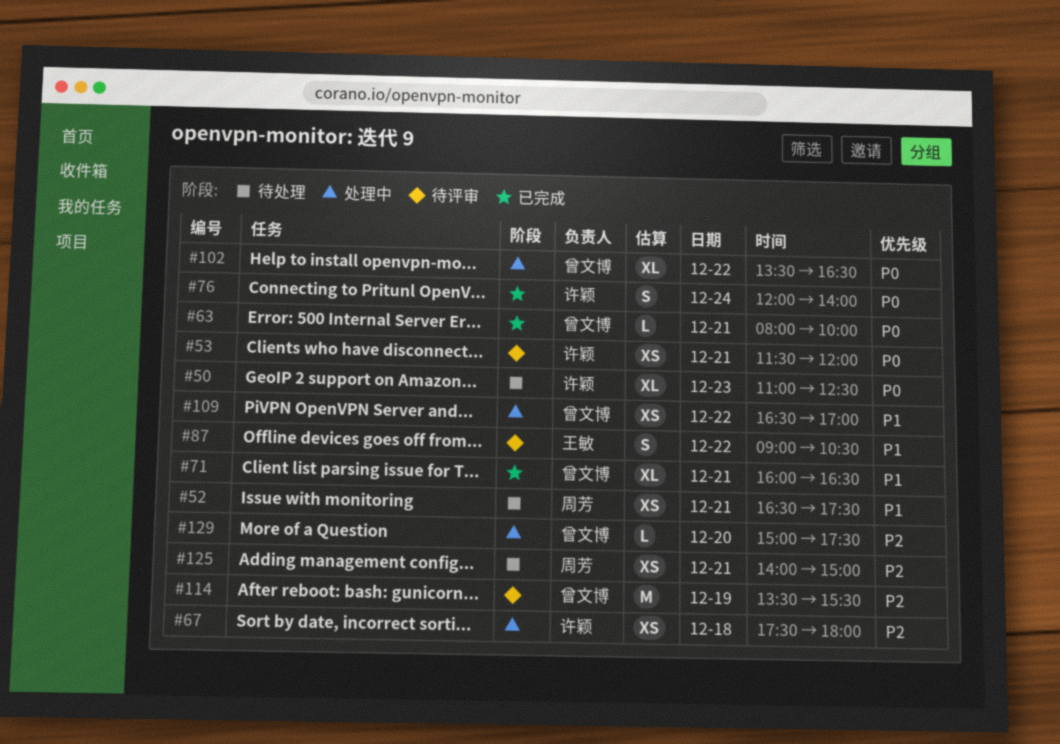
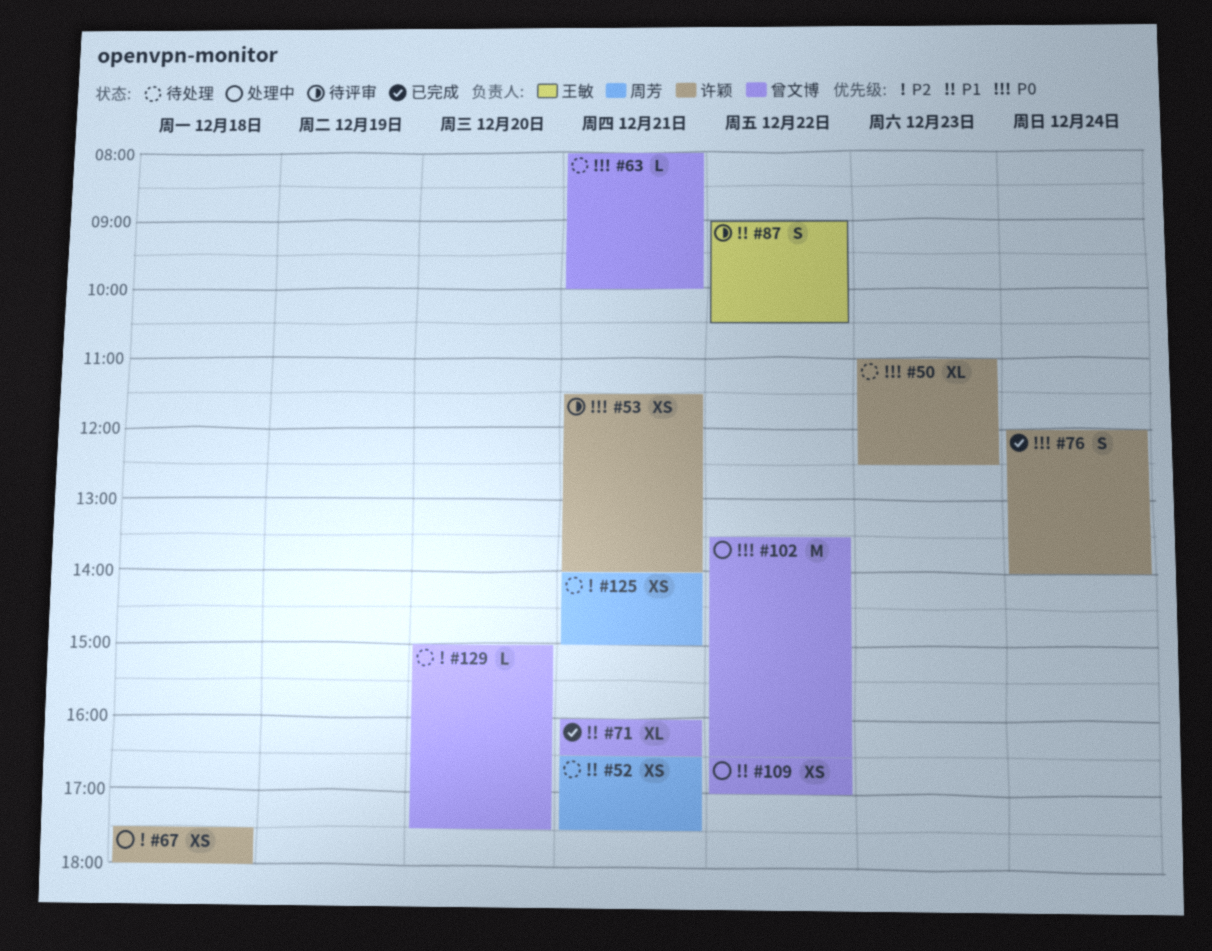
#53, ends: 12:00 -> 14:00
#63, status: 已完成 -> 待处理
#102, estimate: XL -> M
#114: present -> none
#129, status: 处理中 -> 待处理

